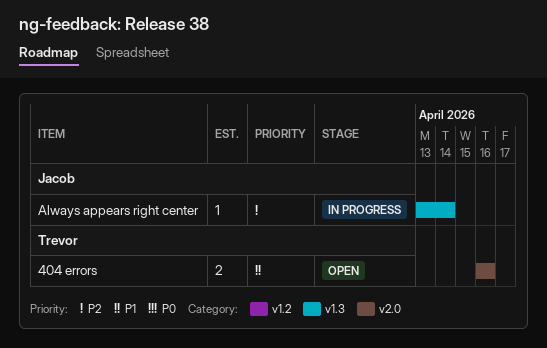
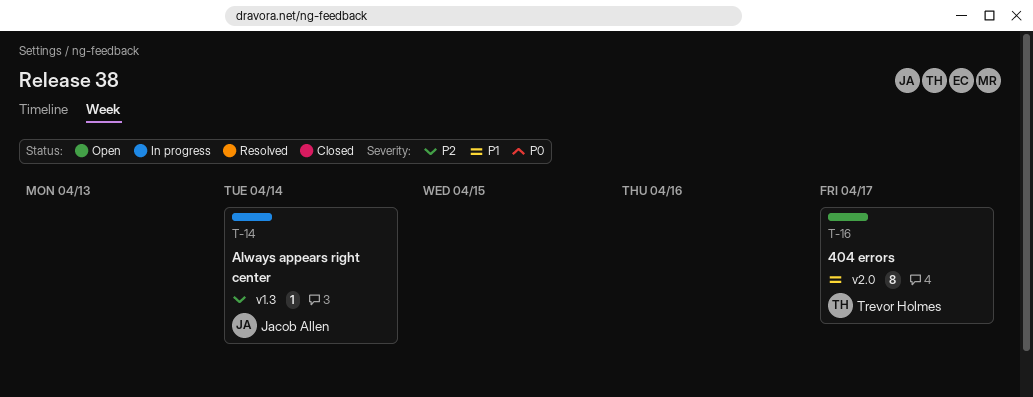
404 errors, estimate: 2 -> 8
404 errors, due: Apr 16 -> Apr 17

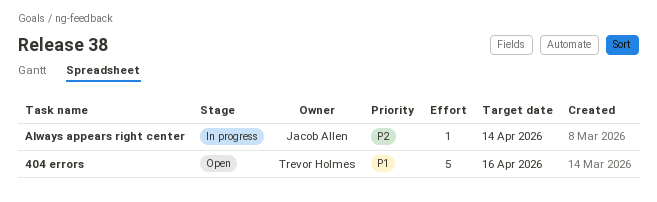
404 errors, estimate: 8 -> 5
404 errors, due: Apr 17 -> Apr 16

